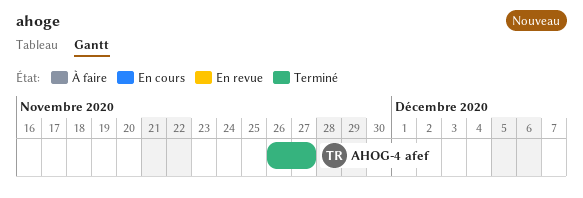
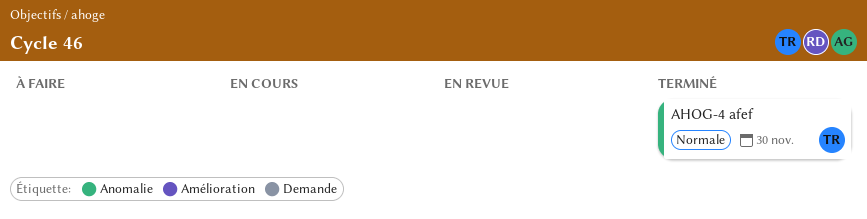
AHOG-4, due: Nov 27 -> Nov 30

